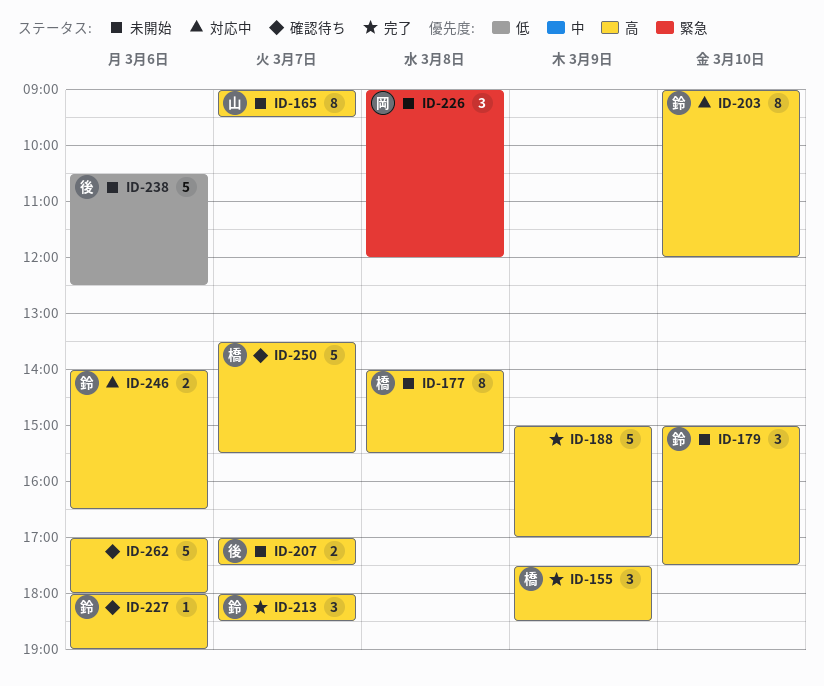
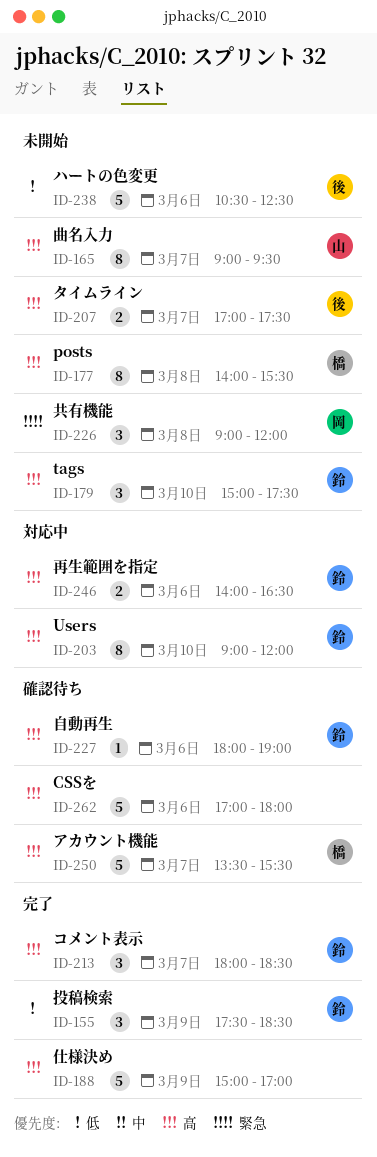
ID-155, owner: 橋 -> 鈴
ID-155, priority: 高 -> 低

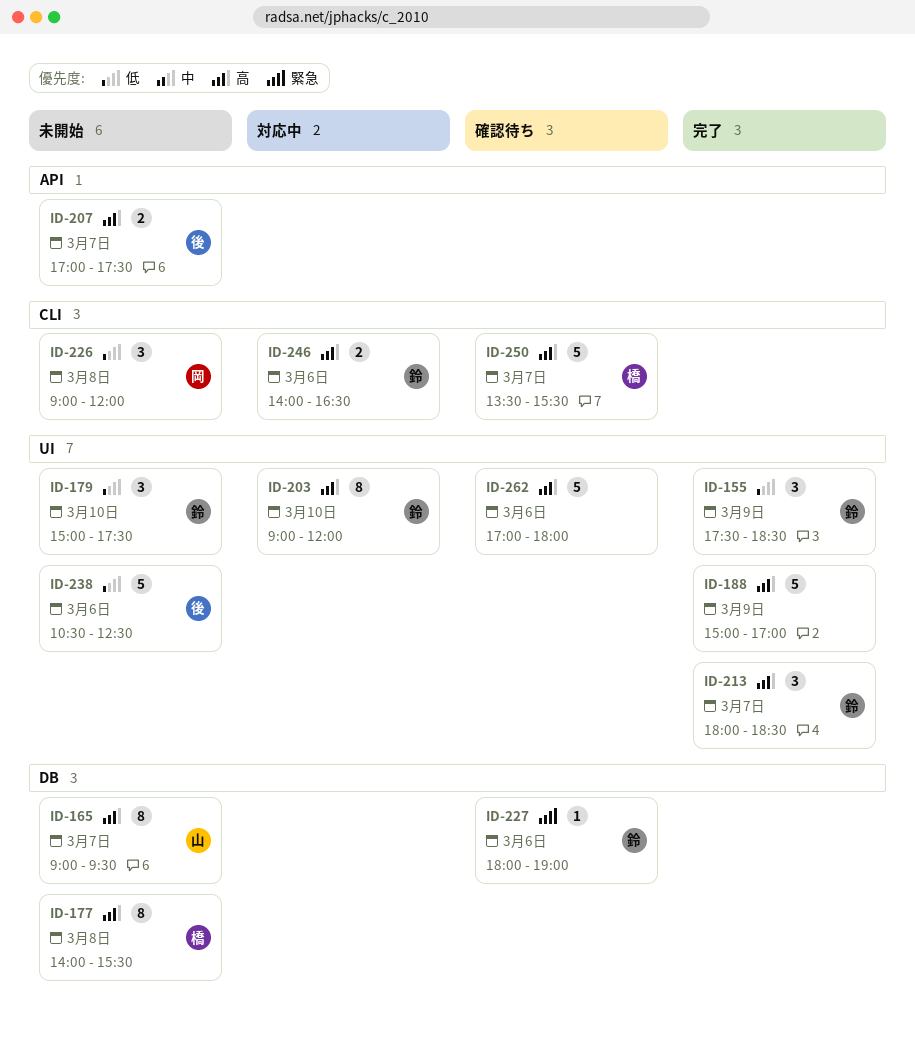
ID-179, priority: 高 -> 低
ID-226, priority: 緊急 -> 低
ID-227, priority: 高 -> 緊急

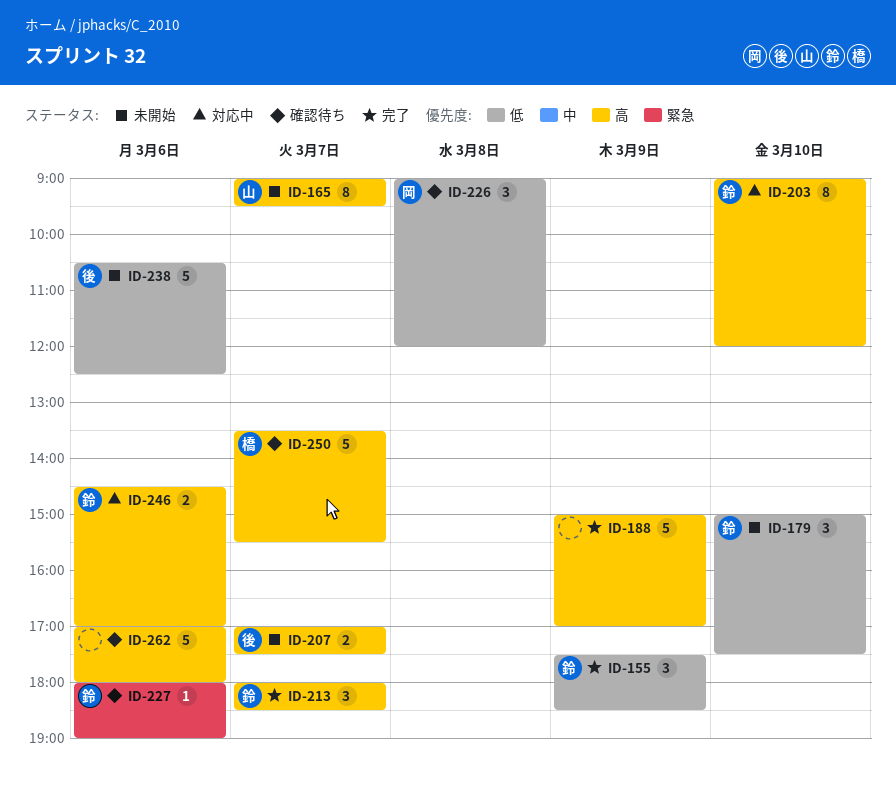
ID-177: present -> none
ID-226, status: 未開始 -> 確認待ち
ID-246, begins: 14:00 -> 14:30
ID-246, ends: 16:30 -> 17:00

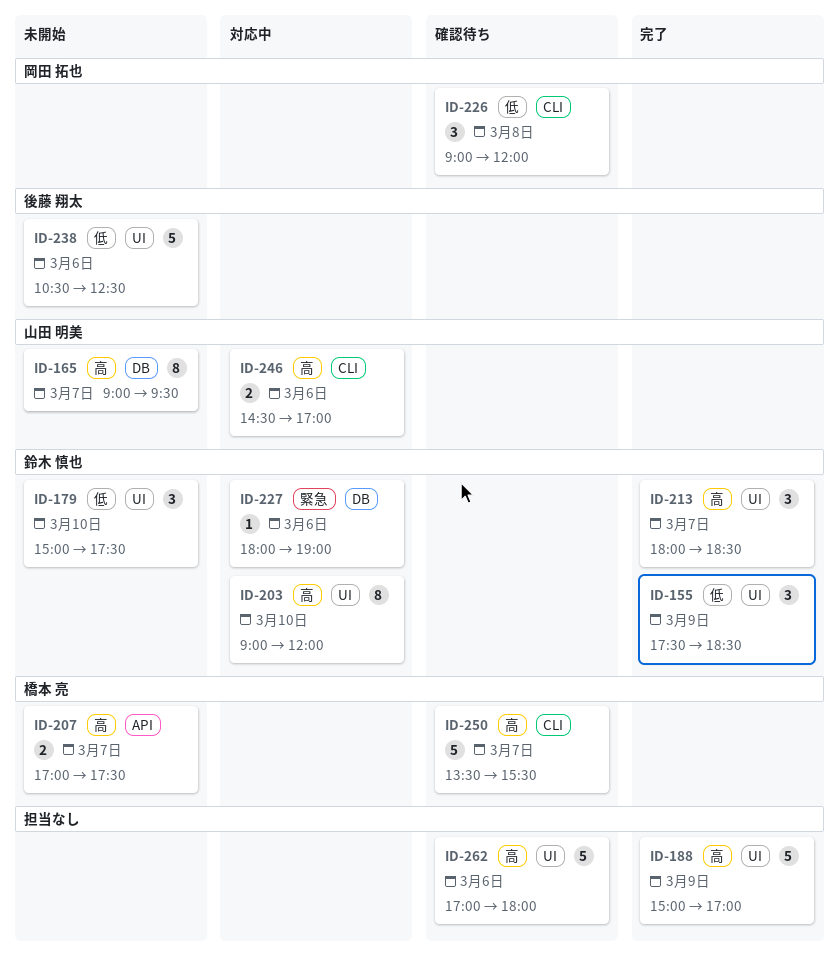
ID-207, owner: 後藤 翔太 -> 橋本 亮
ID-227, status: 確認待ち -> 対応中
ID-246, owner: 鈴木 慎也 -> 山田 明美

